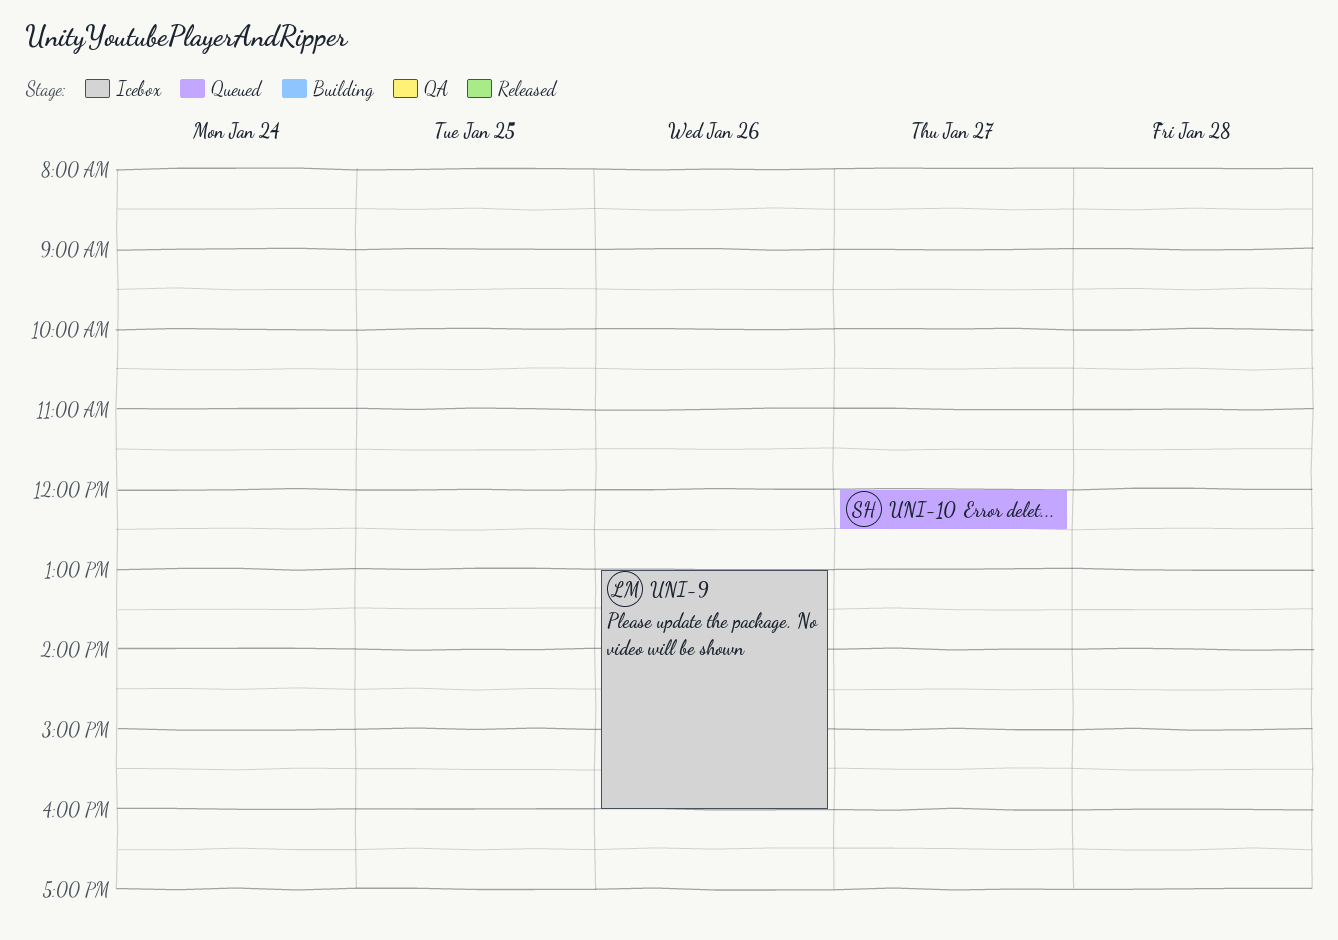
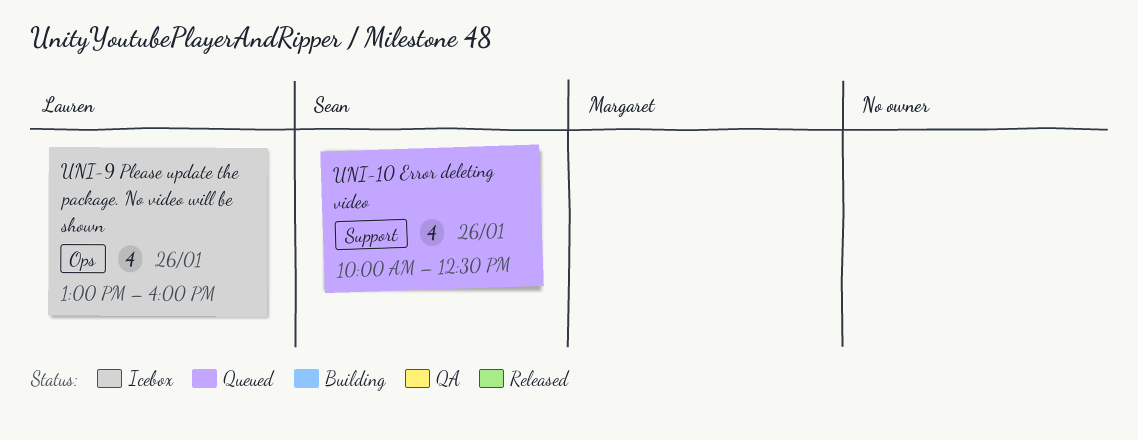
UNI-10, day: Jan 27 -> Jan 26
UNI-10, begins: 12:00 -> 10:00

